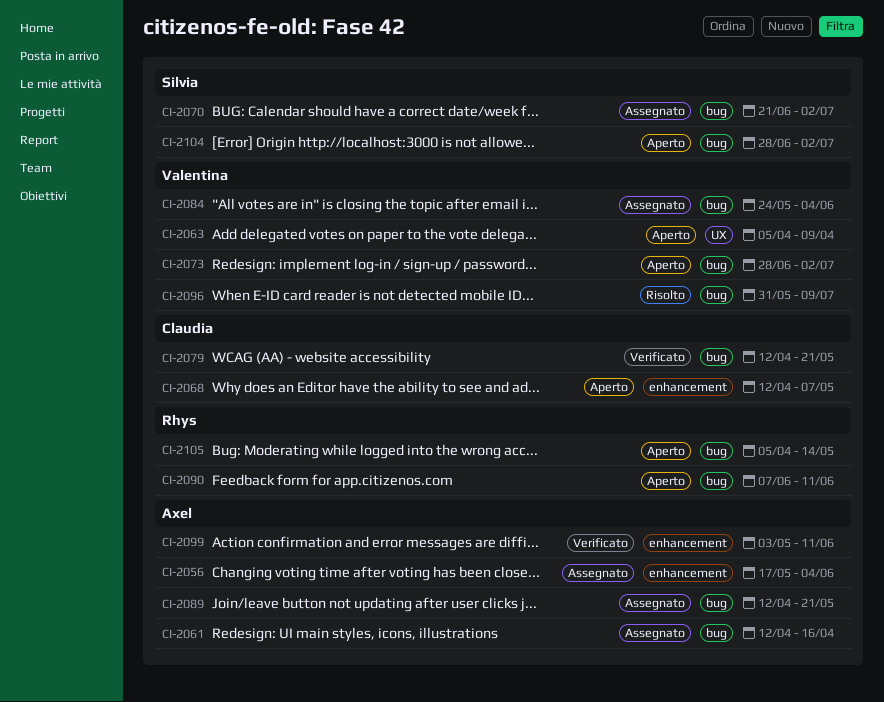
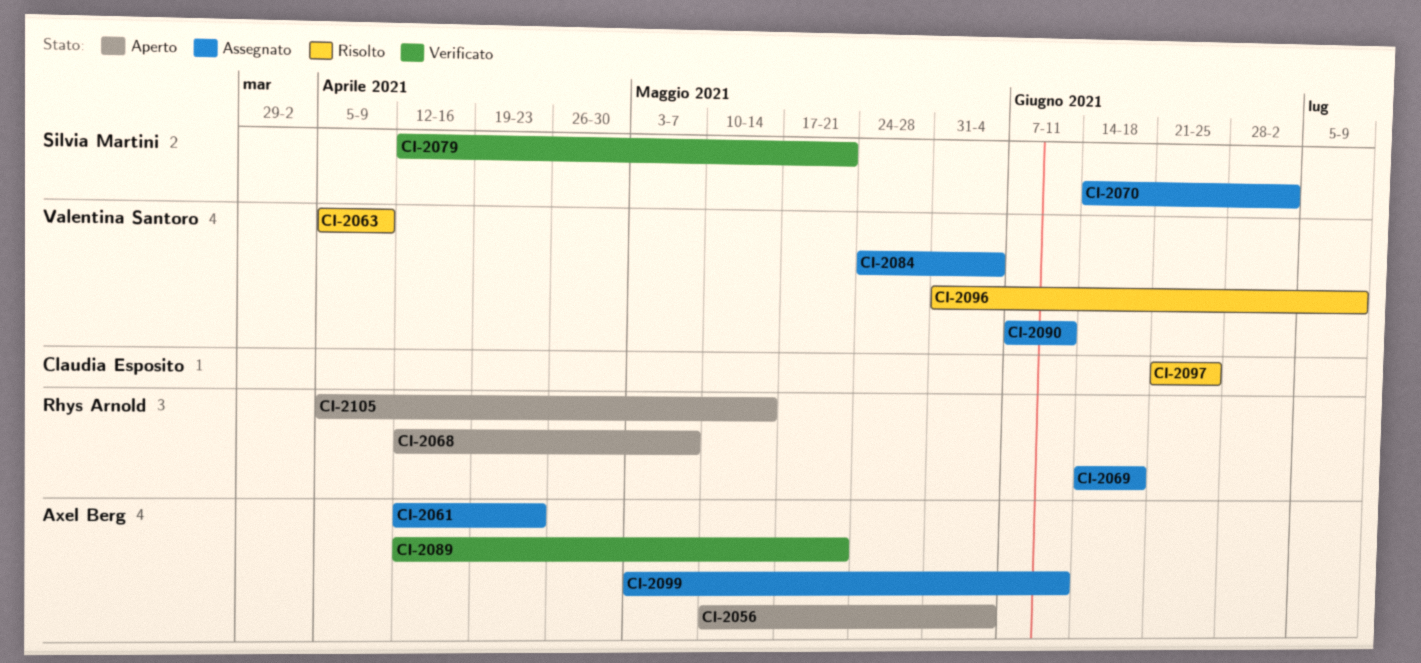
CI-2056, status: Assegnato -> Aperto
CI-2056, start: May 17 -> May 10
CI-2061, due: Apr 16 -> Apr 23
CI-2063, status: Aperto -> Risolto
CI-2068, owner: Claudia Esposito -> Rhys Arnold
CI-2069: none -> present
CI-2070, start: Jun 21 -> Jun 14
CI-2073: present -> none
CI-2079, owner: Claudia Esposito -> Silvia Martini
CI-2089, status: Assegnato -> Verificato
CI-2090, status: Aperto -> Assegnato
CI-2090, owner: Rhys Arnold -> Valentina Santoro
CI-2097: none -> present
CI-2099, status: Verificato -> Assegnato
CI-2104: present -> none

